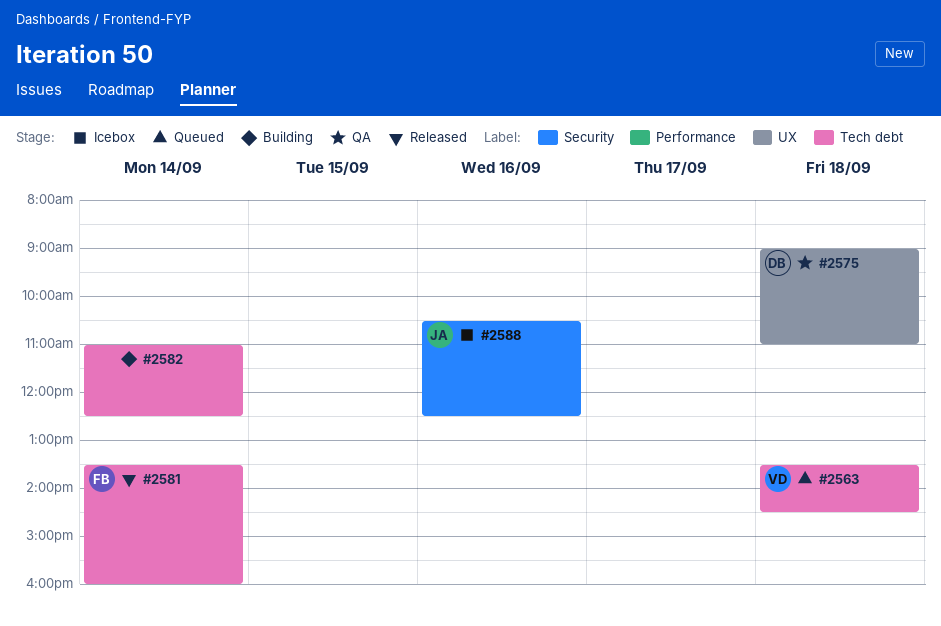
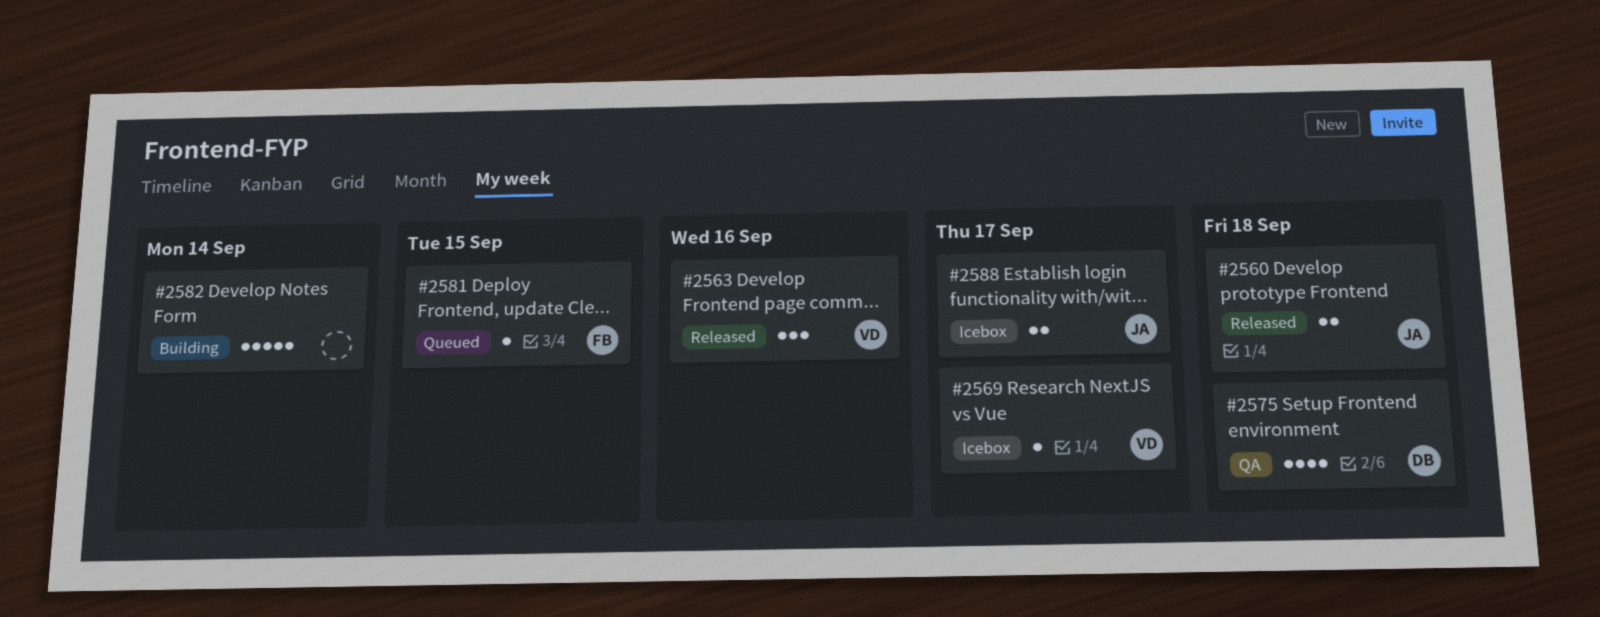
#2560: none -> present
#2563, status: Queued -> Released
#2563, day: Sep 18 -> Sep 16
#2569: none -> present
#2581, status: Released -> Queued
#2581, day: Sep 14 -> Sep 15
#2588, day: Sep 16 -> Sep 17

